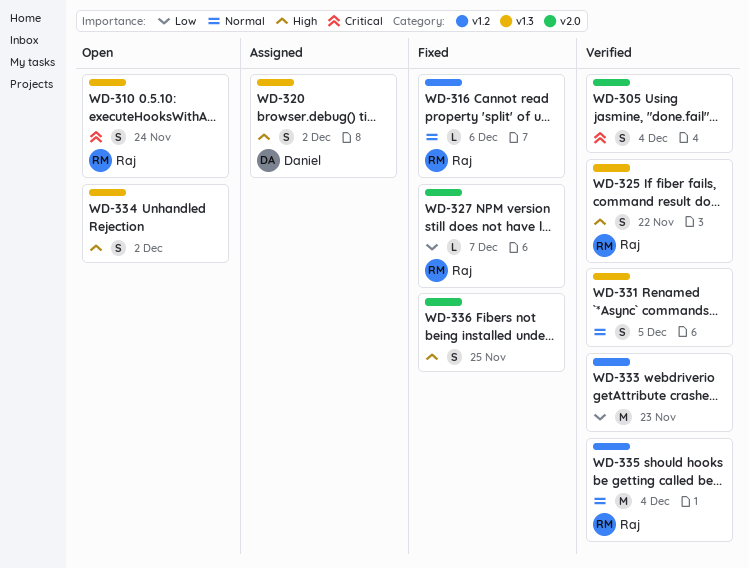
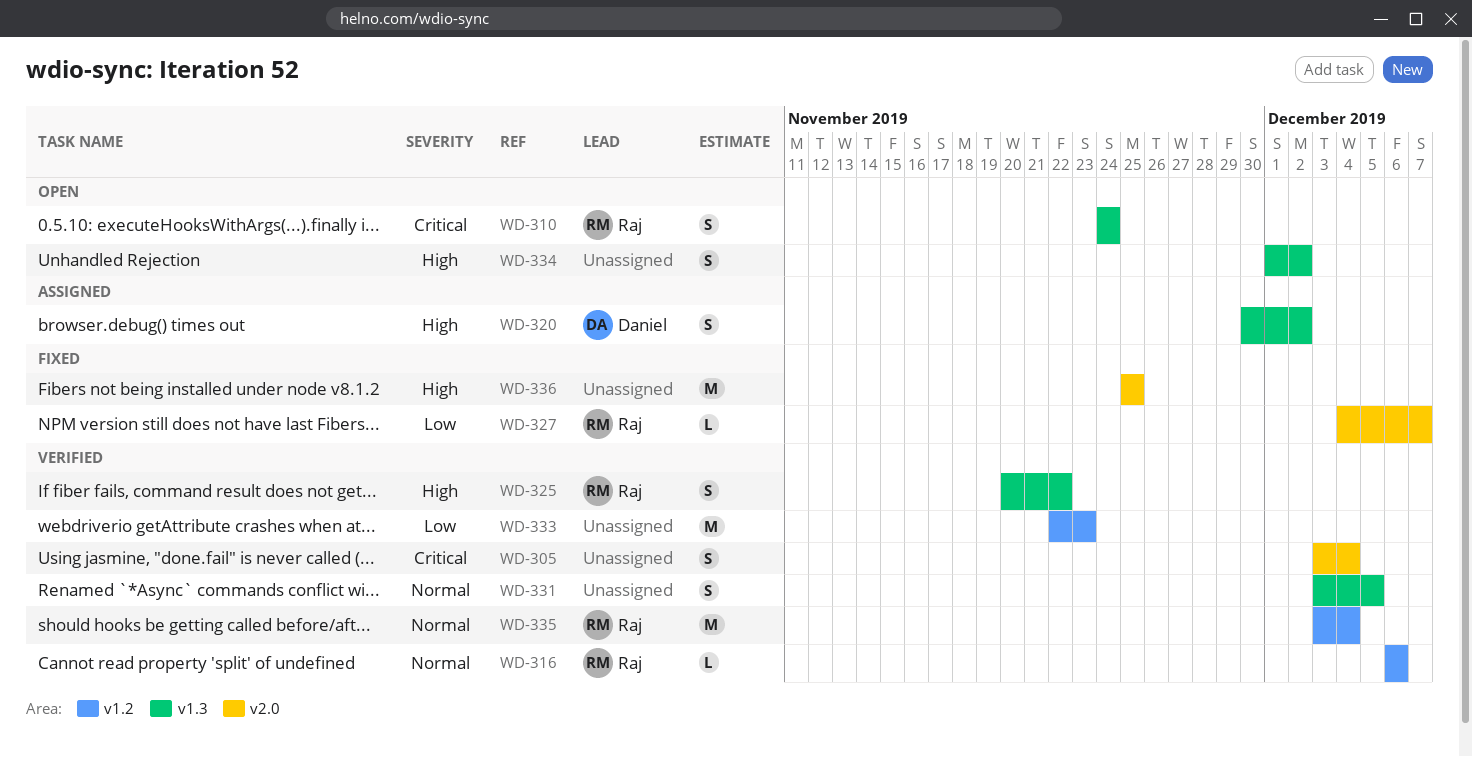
WD-316, status: Fixed -> Verified
WD-336, estimate: S -> M

